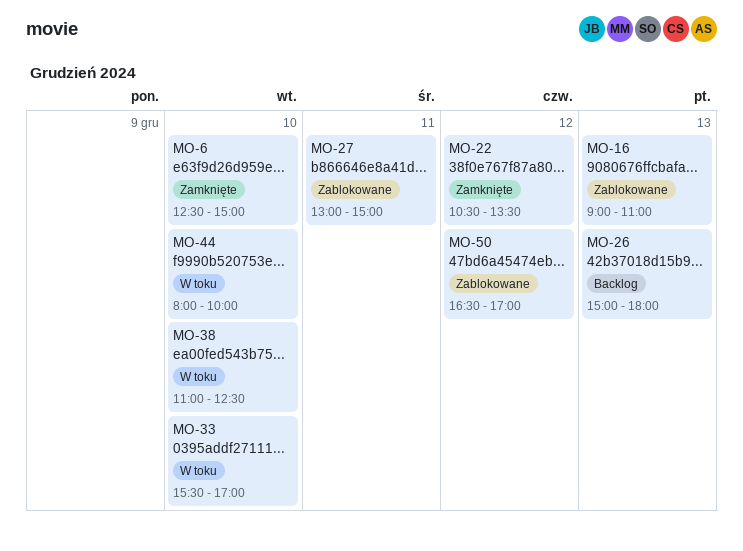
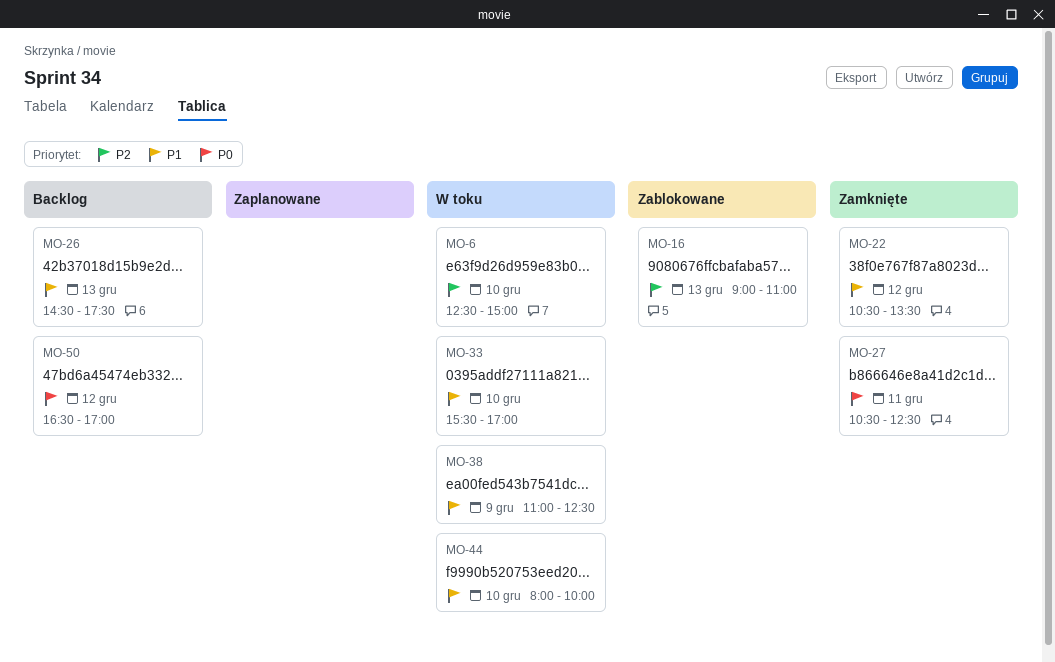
MO-6, status: Zamknięte -> W toku
MO-26, begins: 15:00 -> 14:30
MO-26, ends: 18:00 -> 17:30
MO-27, status: Zablokowane -> Zamknięte
MO-27, begins: 13:00 -> 10:30
MO-27, ends: 15:00 -> 12:30
MO-38, day: Dec 10 -> Dec 9
MO-50, status: Zablokowane -> Backlog

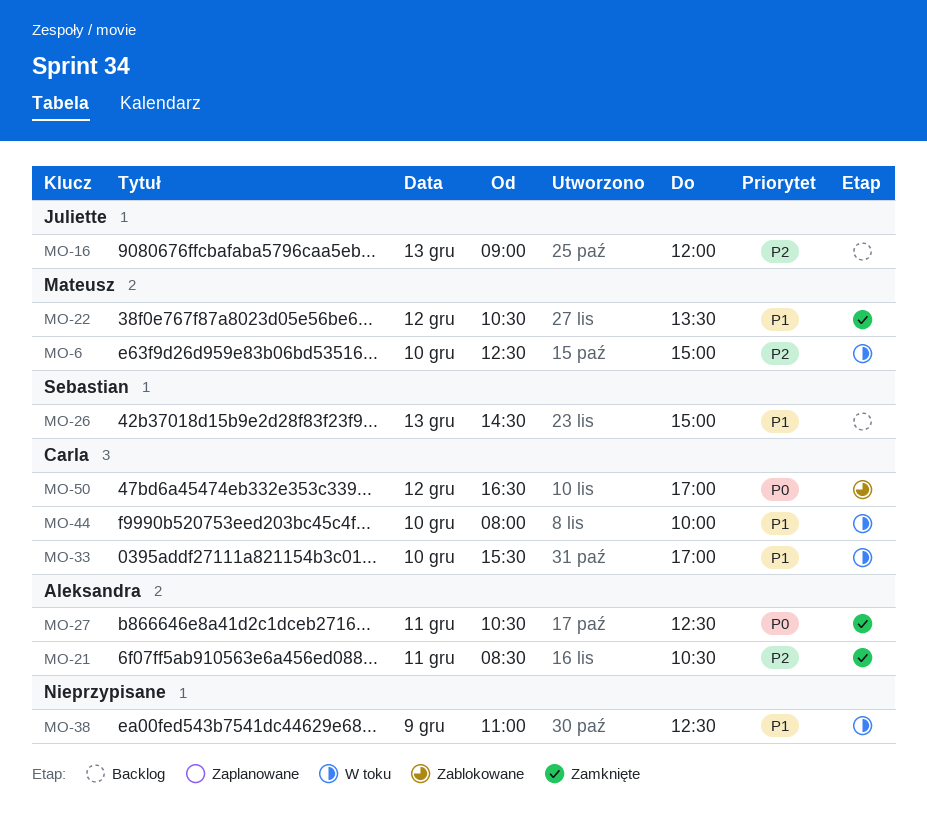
MO-16, status: Zablokowane -> Backlog
MO-16, ends: 11:00 -> 12:00
MO-21: none -> present
MO-26, ends: 17:30 -> 15:00
MO-50, status: Backlog -> Zablokowane

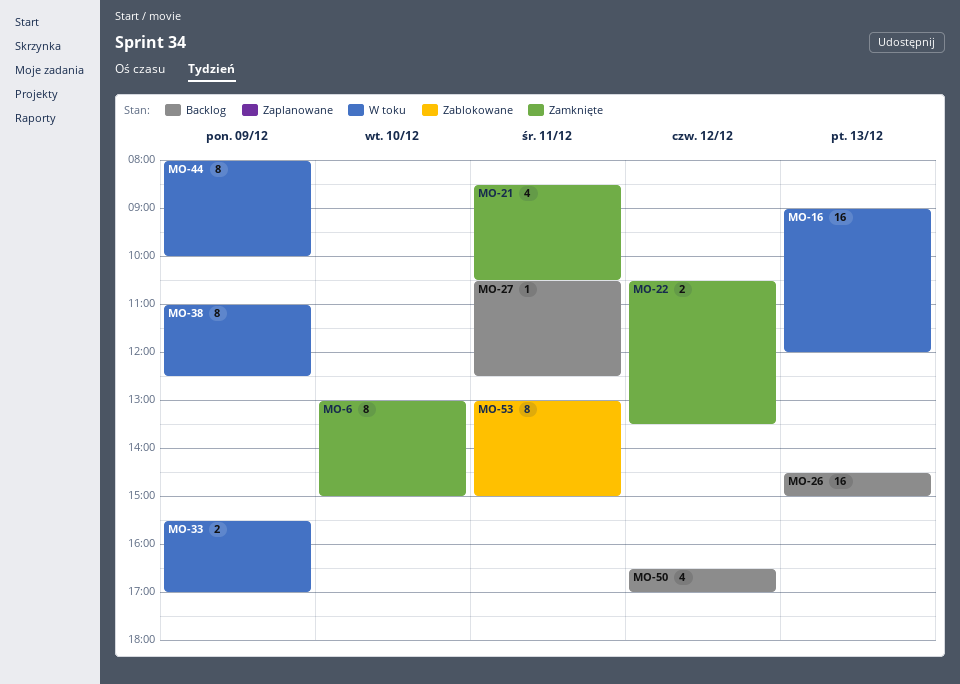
MO-6, status: W toku -> Zamknięte
MO-6, begins: 12:30 -> 13:00
MO-16, status: Backlog -> W toku
MO-27, status: Zamknięte -> Backlog
MO-33, day: Dec 10 -> Dec 9
MO-44, day: Dec 10 -> Dec 9
MO-50, status: Zablokowane -> Backlog
MO-53: none -> present

